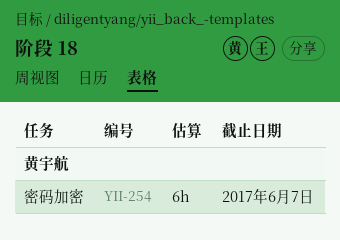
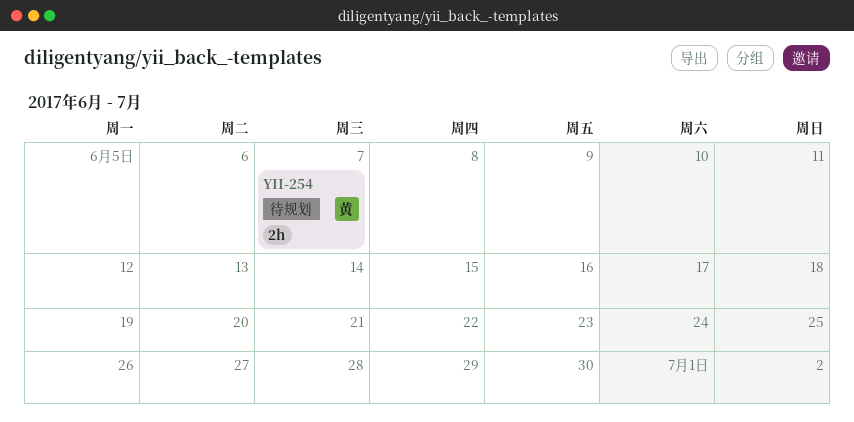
YII-254, estimate: 6h -> 2h

